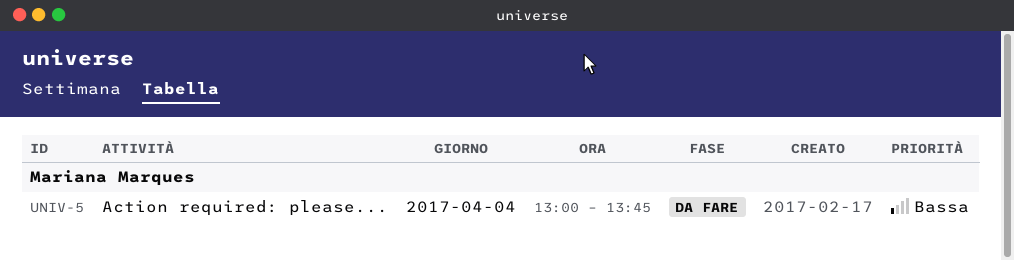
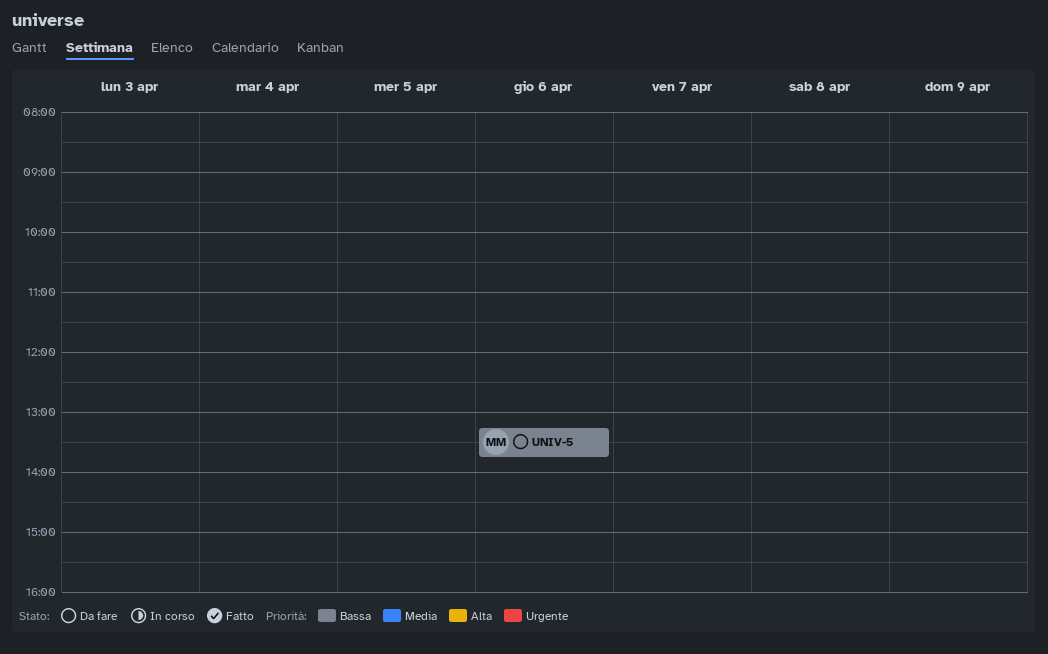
UNIV-5, day: Apr 4 -> Apr 6
UNIV-5, begins: 13:00 -> 13:15

